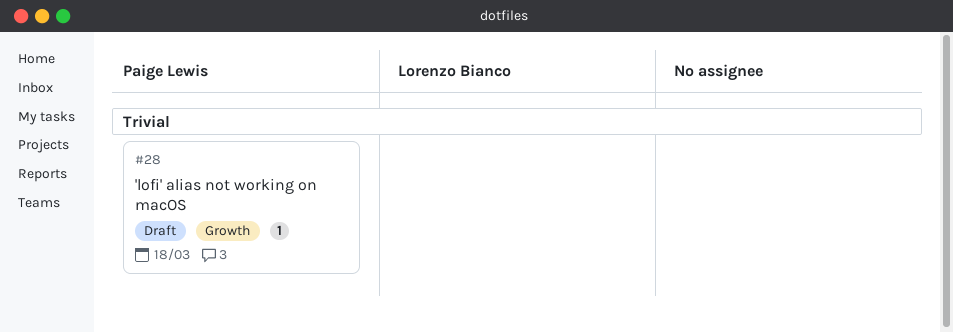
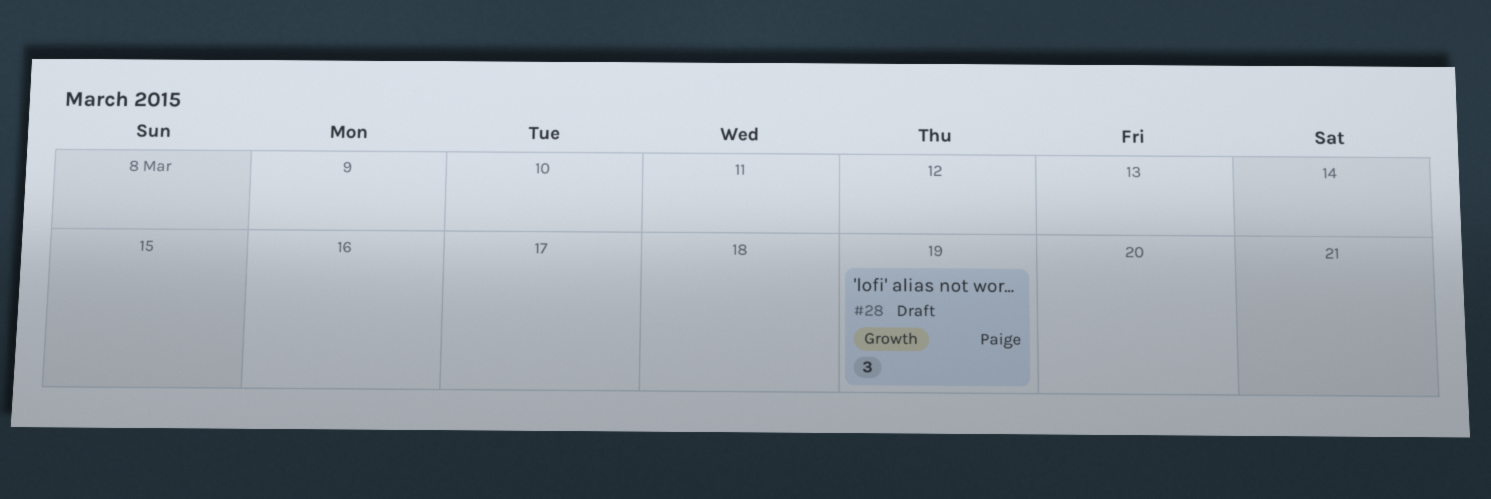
#28, estimate: 1 -> 3
#28, due: Mar 18 -> Mar 19

